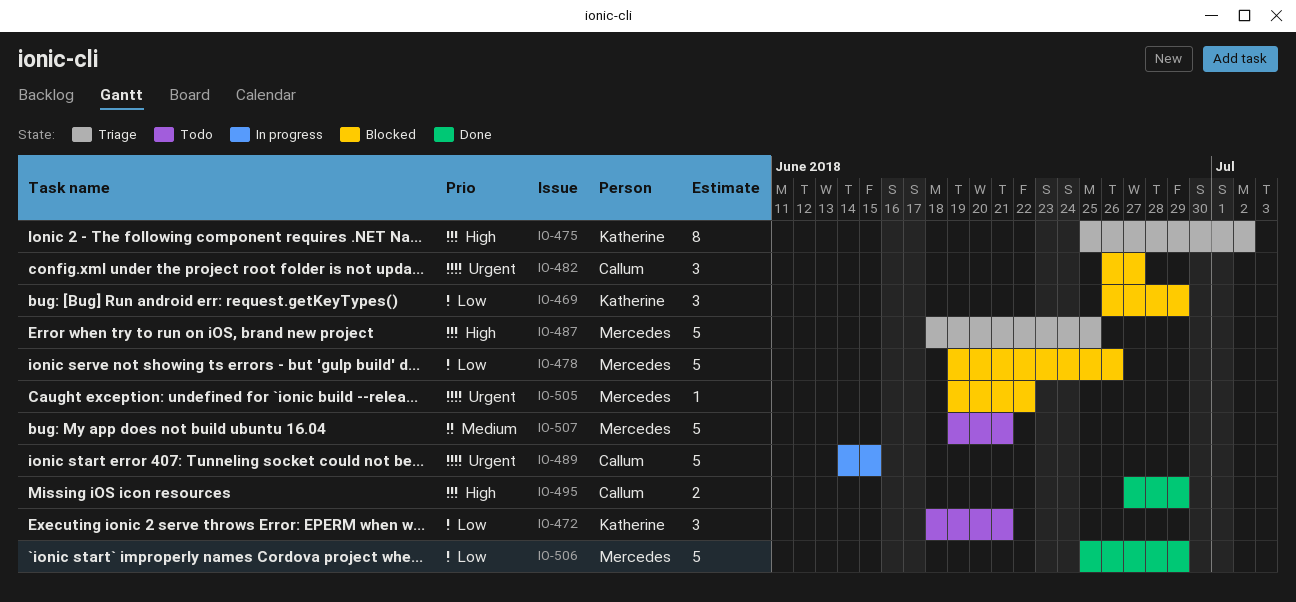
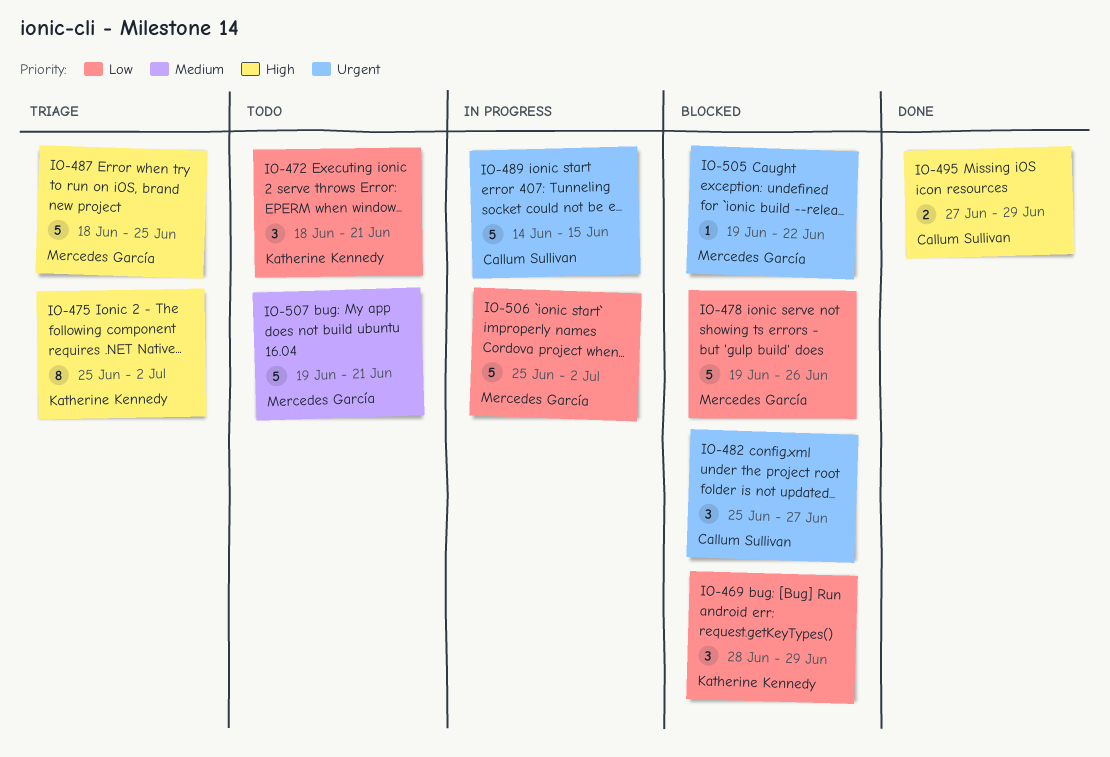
IO-469, start: Jun 26 -> Jun 28
IO-482, start: Jun 26 -> Jun 25
IO-506, status: Done -> In progress
IO-506, due: Jun 29 -> Jul 2

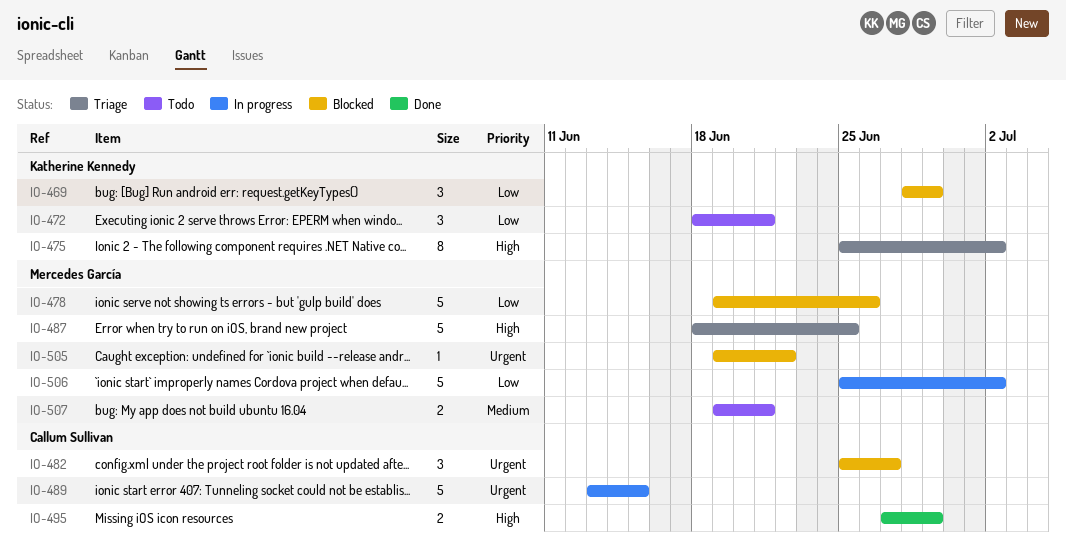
IO-489, start: Jun 14 -> Jun 13
IO-507, estimate: 5 -> 2

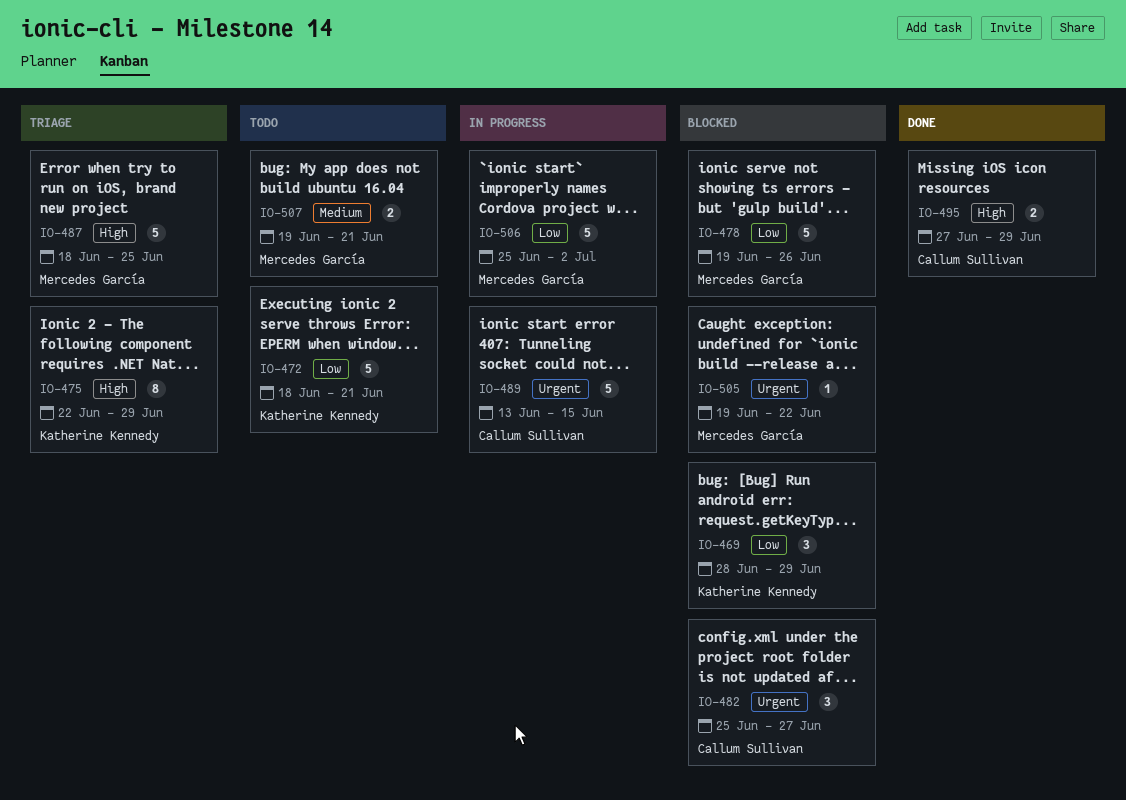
IO-472, estimate: 3 -> 5
IO-475, start: Jun 25 -> Jun 22
IO-475, due: Jul 2 -> Jun 29

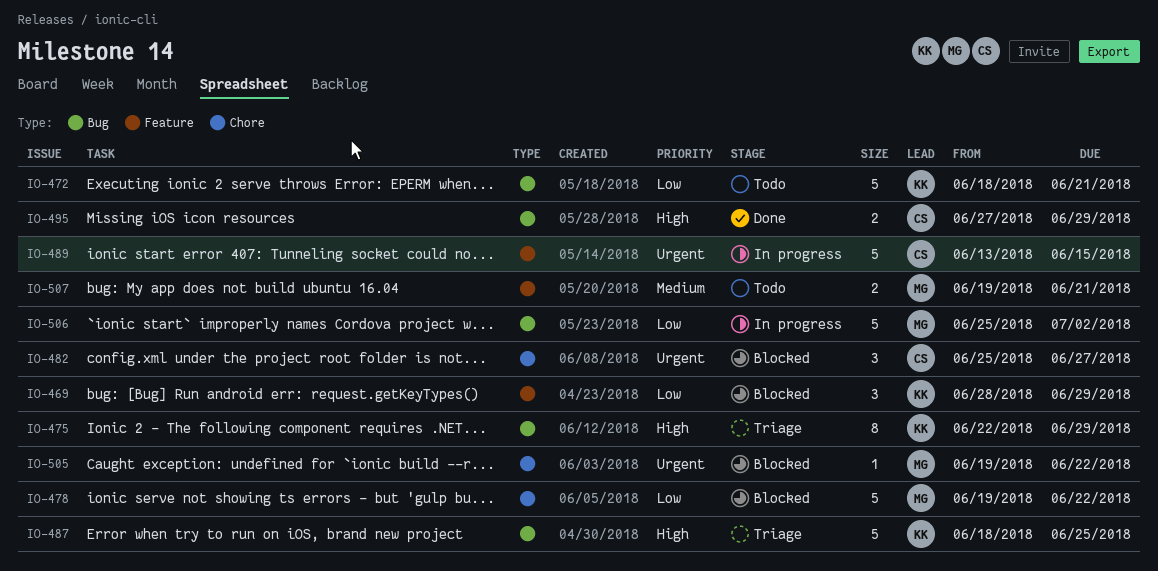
IO-478, due: Jun 26 -> Jun 22
IO-487, owner: Mercedes García -> Katherine Kennedy

